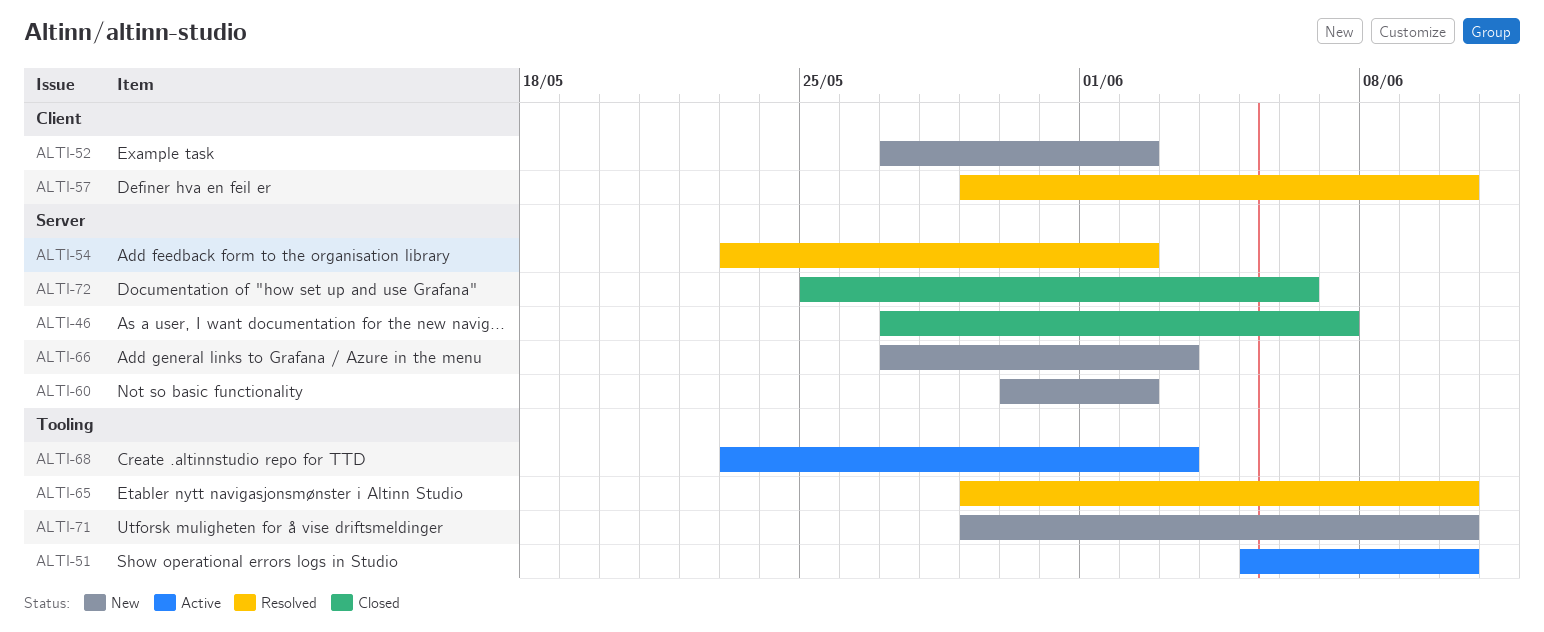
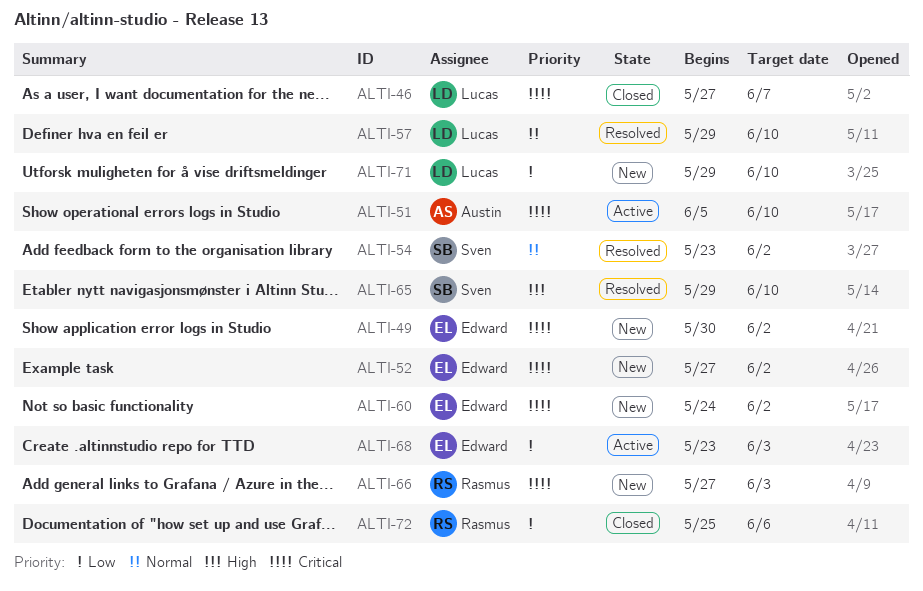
ALTI-49: none -> present
ALTI-60, start: May 30 -> May 24

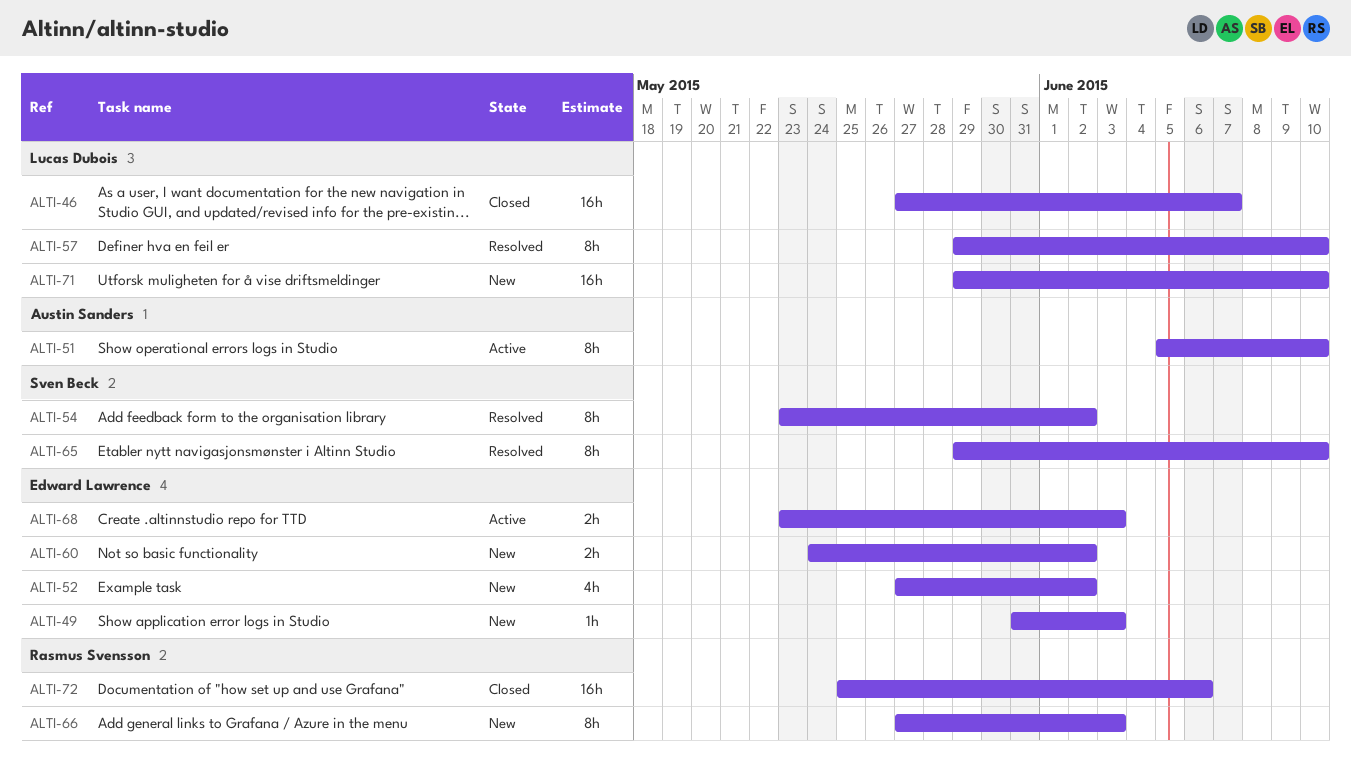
ALTI-49, start: May 30 -> May 31
ALTI-49, due: Jun 2 -> Jun 3

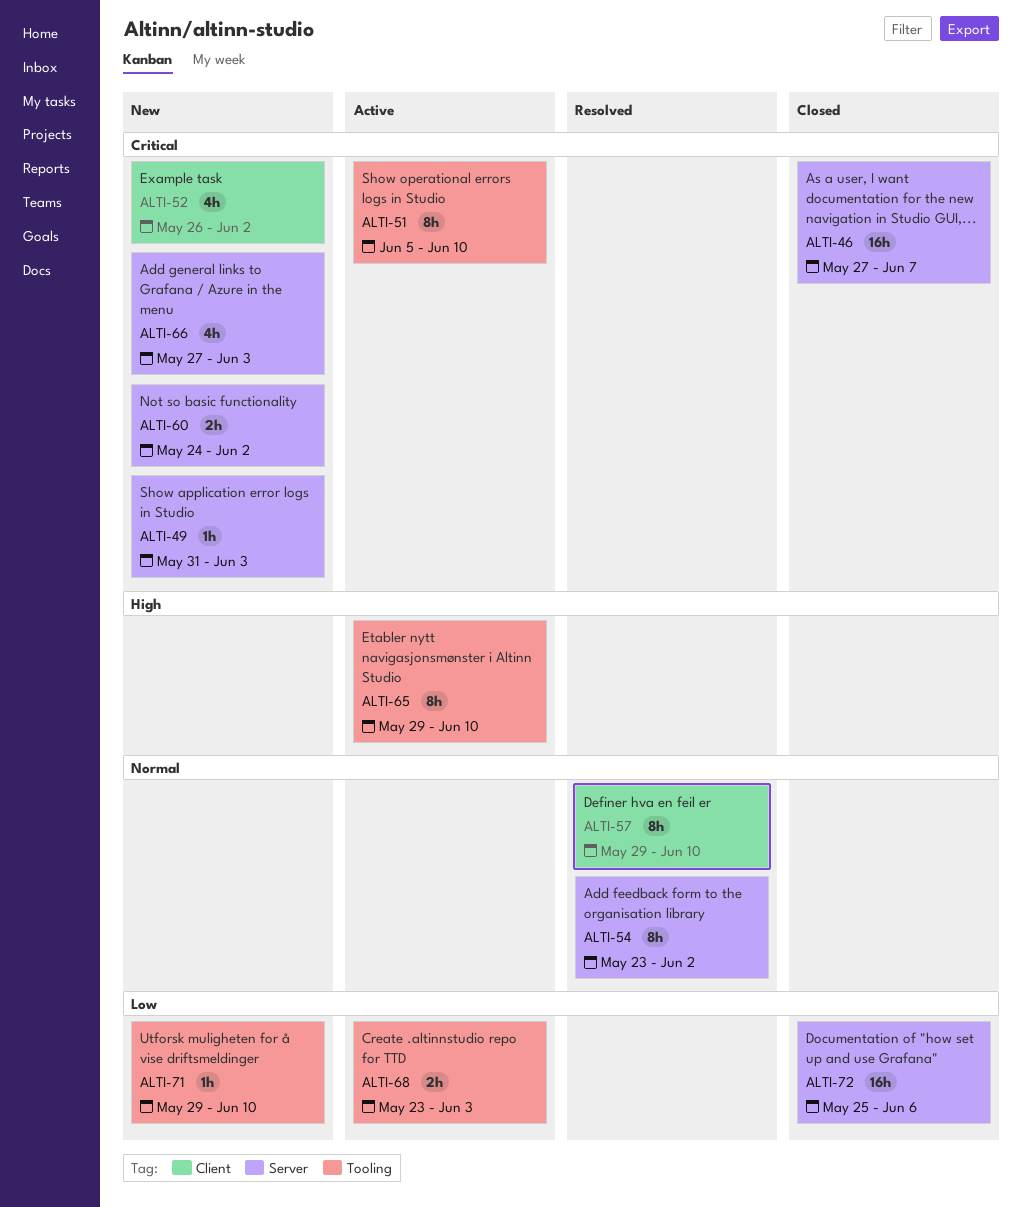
ALTI-52, start: May 27 -> May 26
ALTI-65, status: Resolved -> Active
ALTI-66, estimate: 8h -> 4h
ALTI-71, estimate: 16h -> 1h

